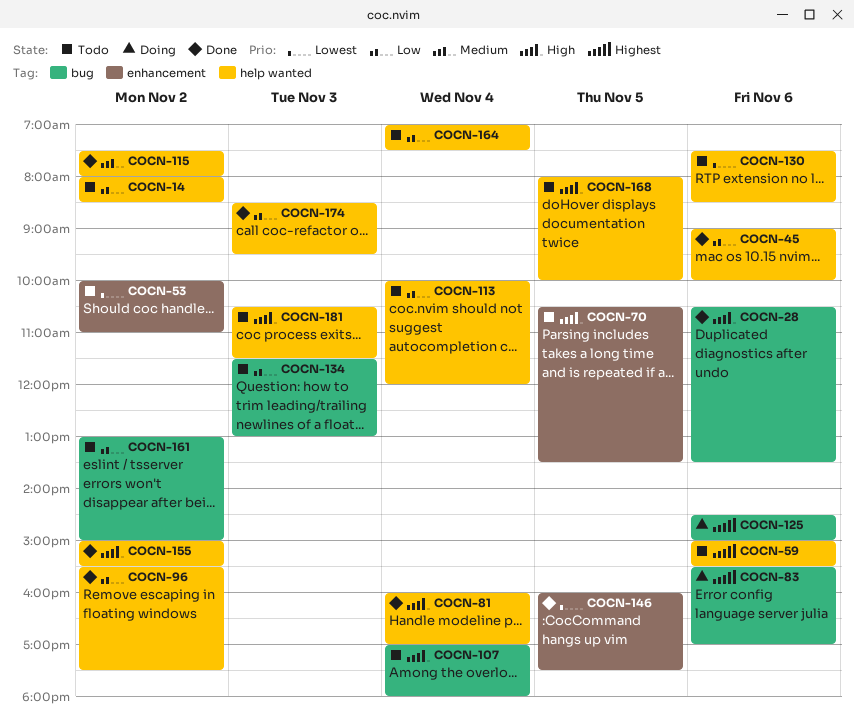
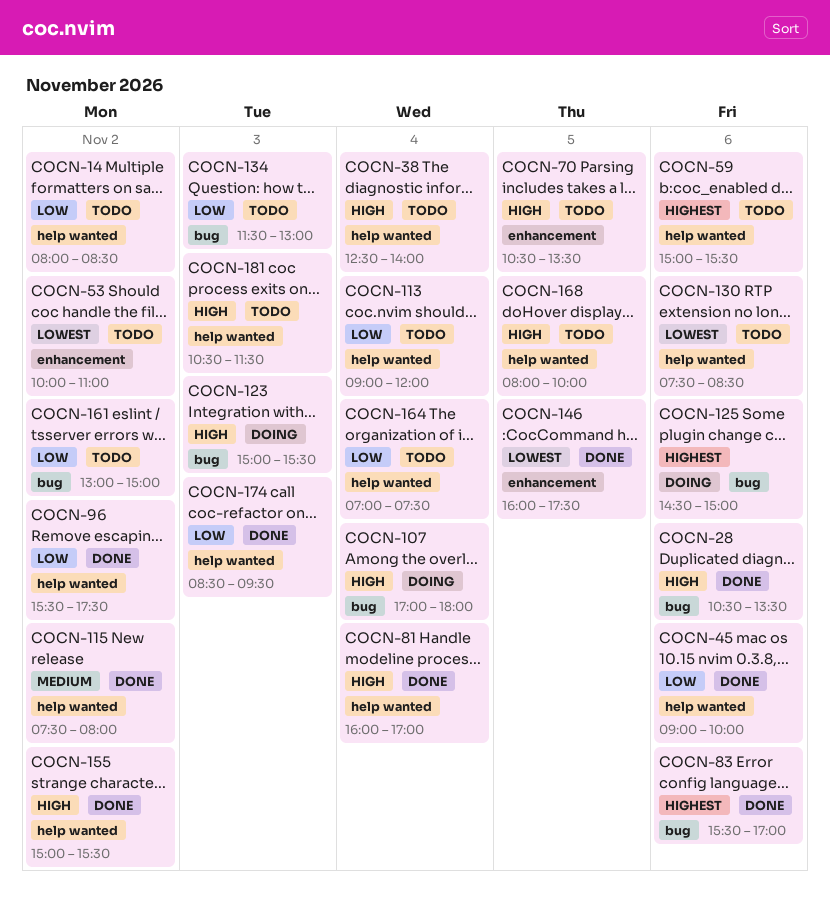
COCN-38: none -> present
COCN-83, status: Doing -> Done
COCN-107, status: Todo -> Doing
COCN-113, begins: 10:00 -> 09:00
COCN-123: none -> present

